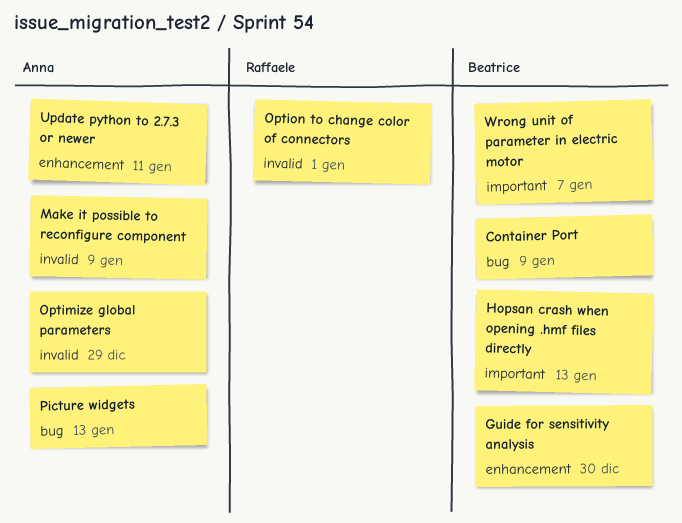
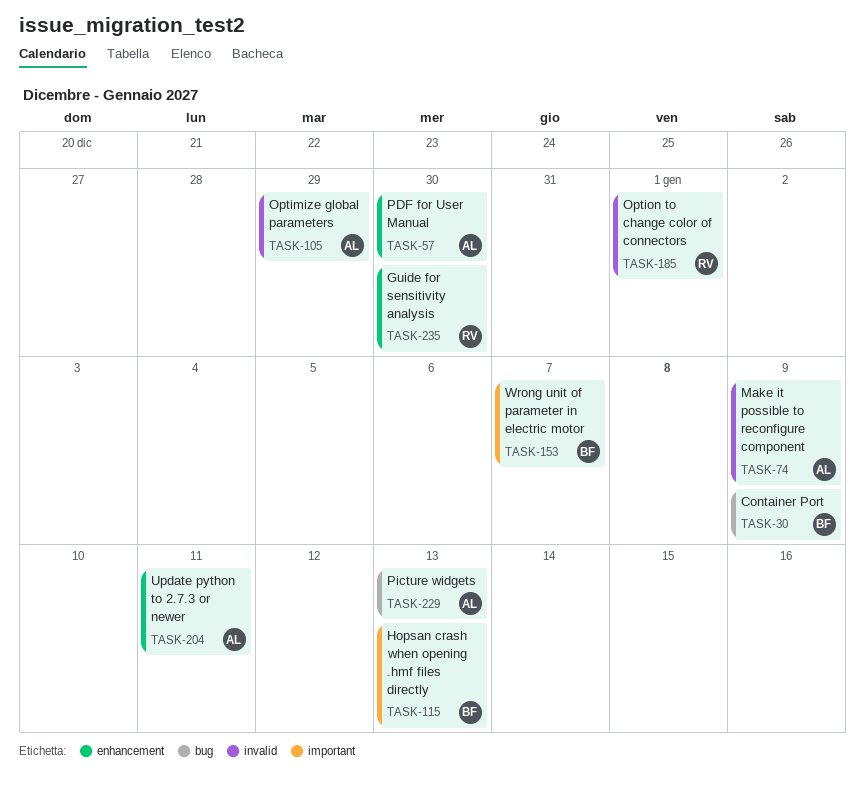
Guide for sensitivity analysis, owner: Beatrice -> Raffaele
PDF for User Manual: none -> present

